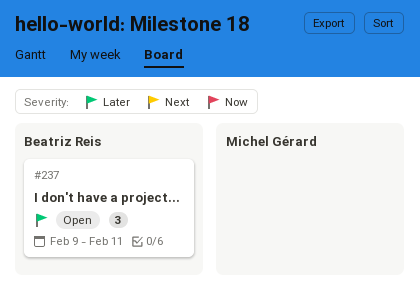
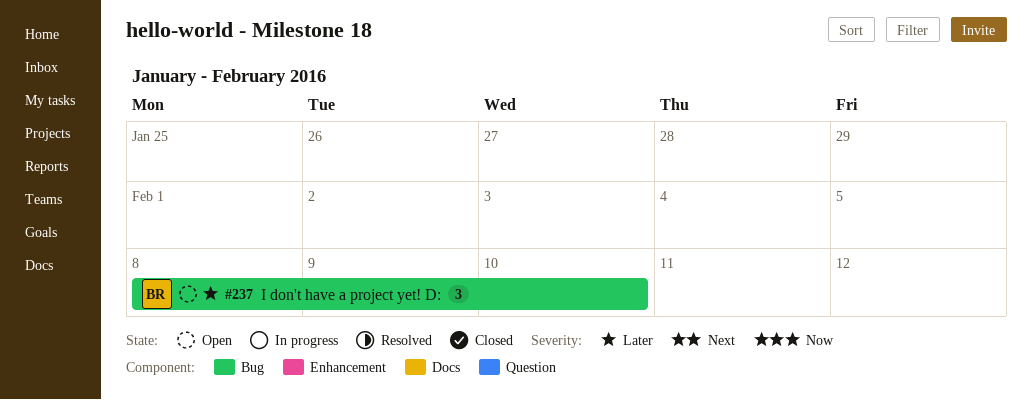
#237, start: Feb 9 -> Feb 8
#237, due: Feb 11 -> Feb 10

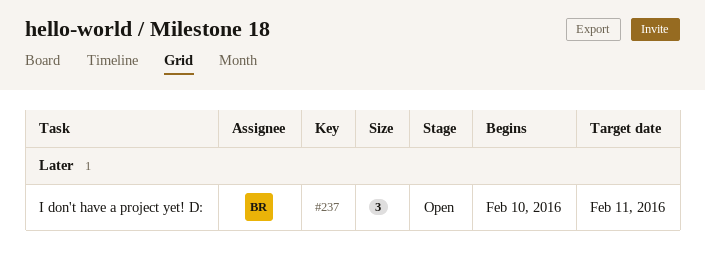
#237, start: Feb 8 -> Feb 10
#237, due: Feb 10 -> Feb 11

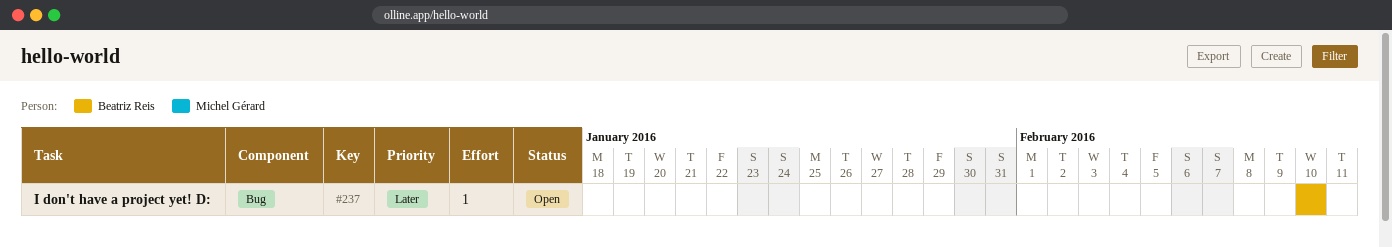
#237, estimate: 3 -> 1
#237, due: Feb 11 -> Feb 10

